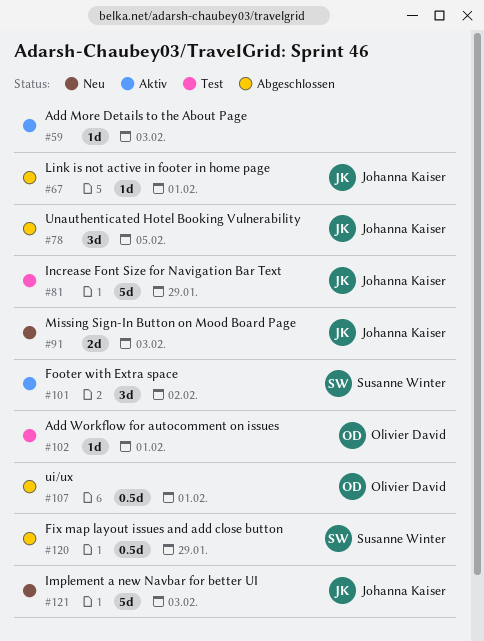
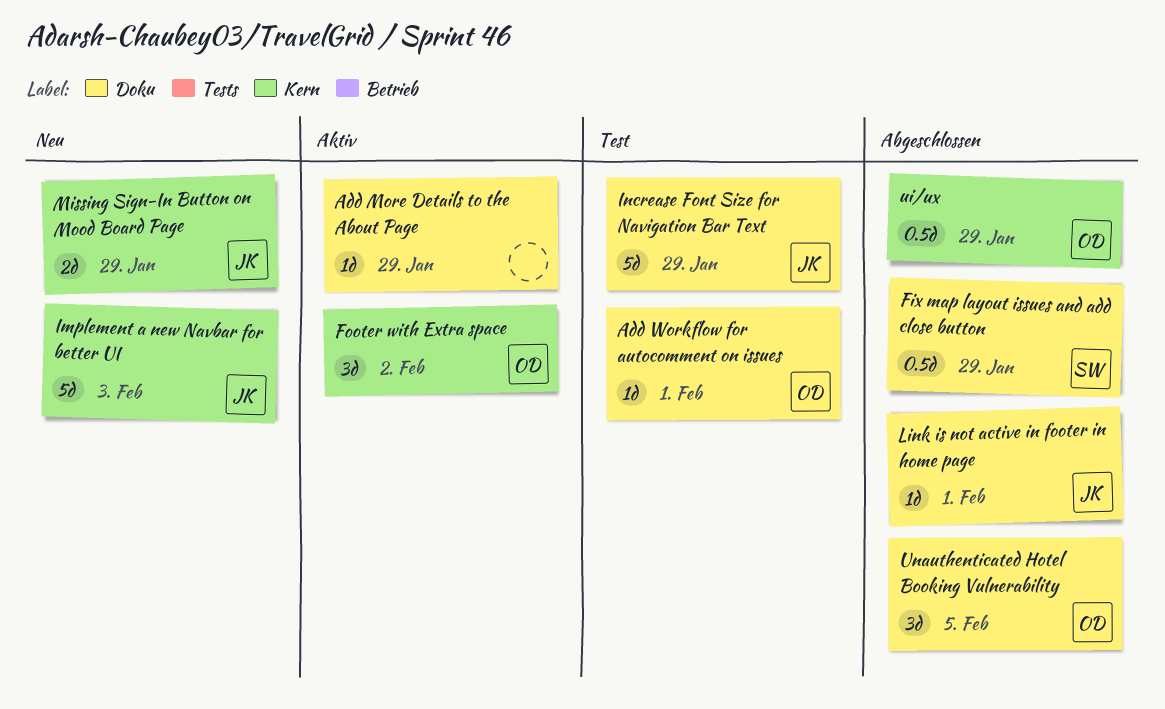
Add More Details to the About Page, due: Feb 3 -> Jan 29
Footer with Extra space, owner: Susanne Winter -> Olivier David
Missing Sign-In Button on Mood Board Page, due: Feb 3 -> Jan 29
ui/ux, due: Feb 1 -> Jan 29
Unauthenticated Hotel Booking Vulnerability, owner: Johanna Kaiser -> Olivier David

